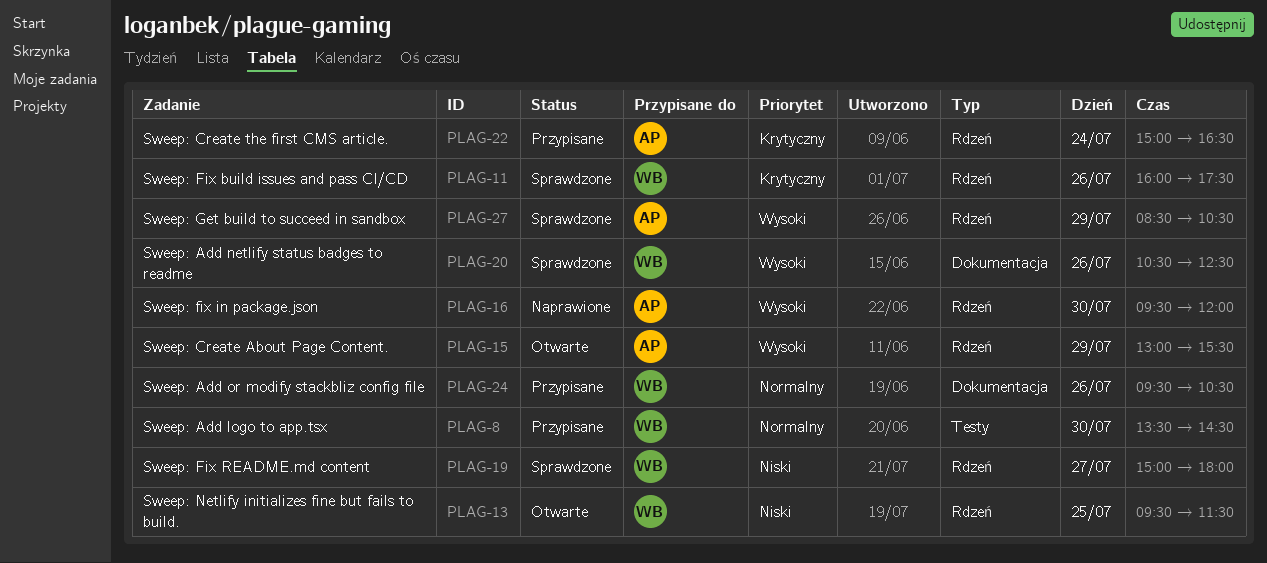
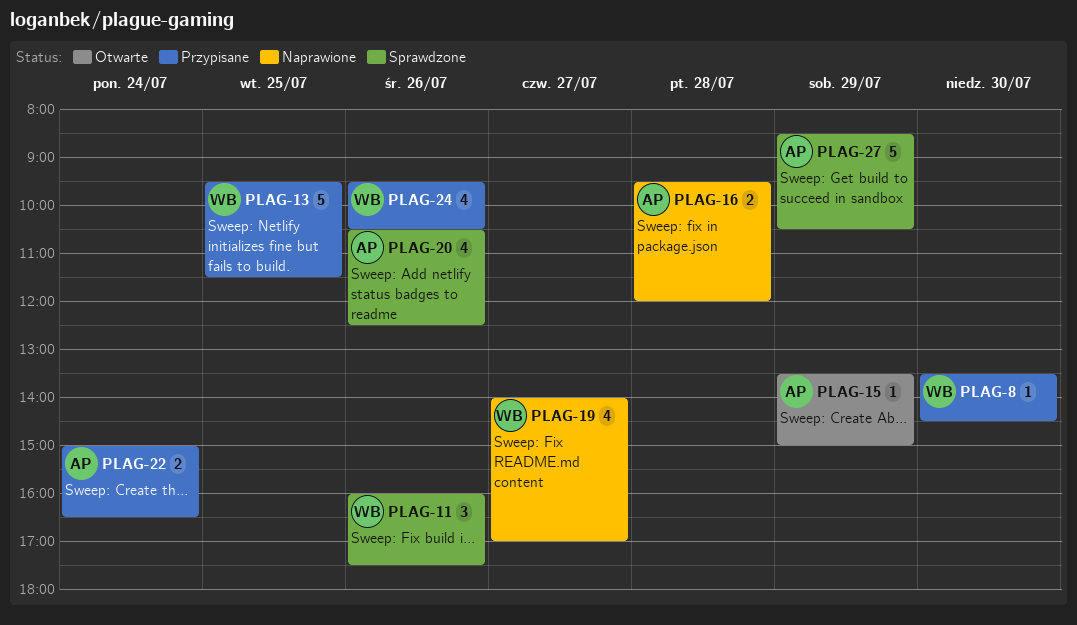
PLAG-13, status: Otwarte -> Przypisane
PLAG-15, begins: 13:00 -> 13:30
PLAG-15, ends: 15:30 -> 15:00
PLAG-16, day: Jul 30 -> Jul 28
PLAG-19, status: Sprawdzone -> Naprawione
PLAG-19, begins: 15:00 -> 14:00
PLAG-19, ends: 18:00 -> 17:00
PLAG-20, owner: WB -> AP

